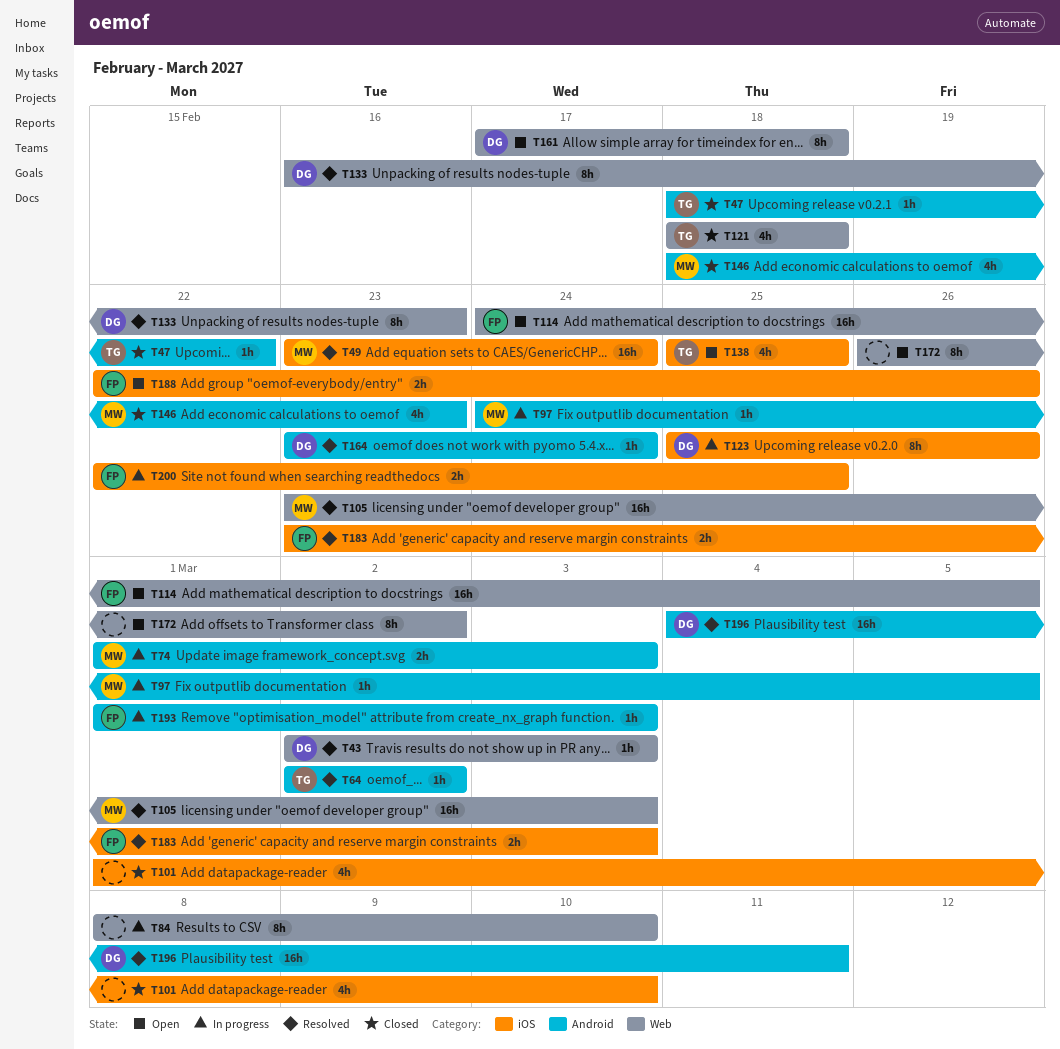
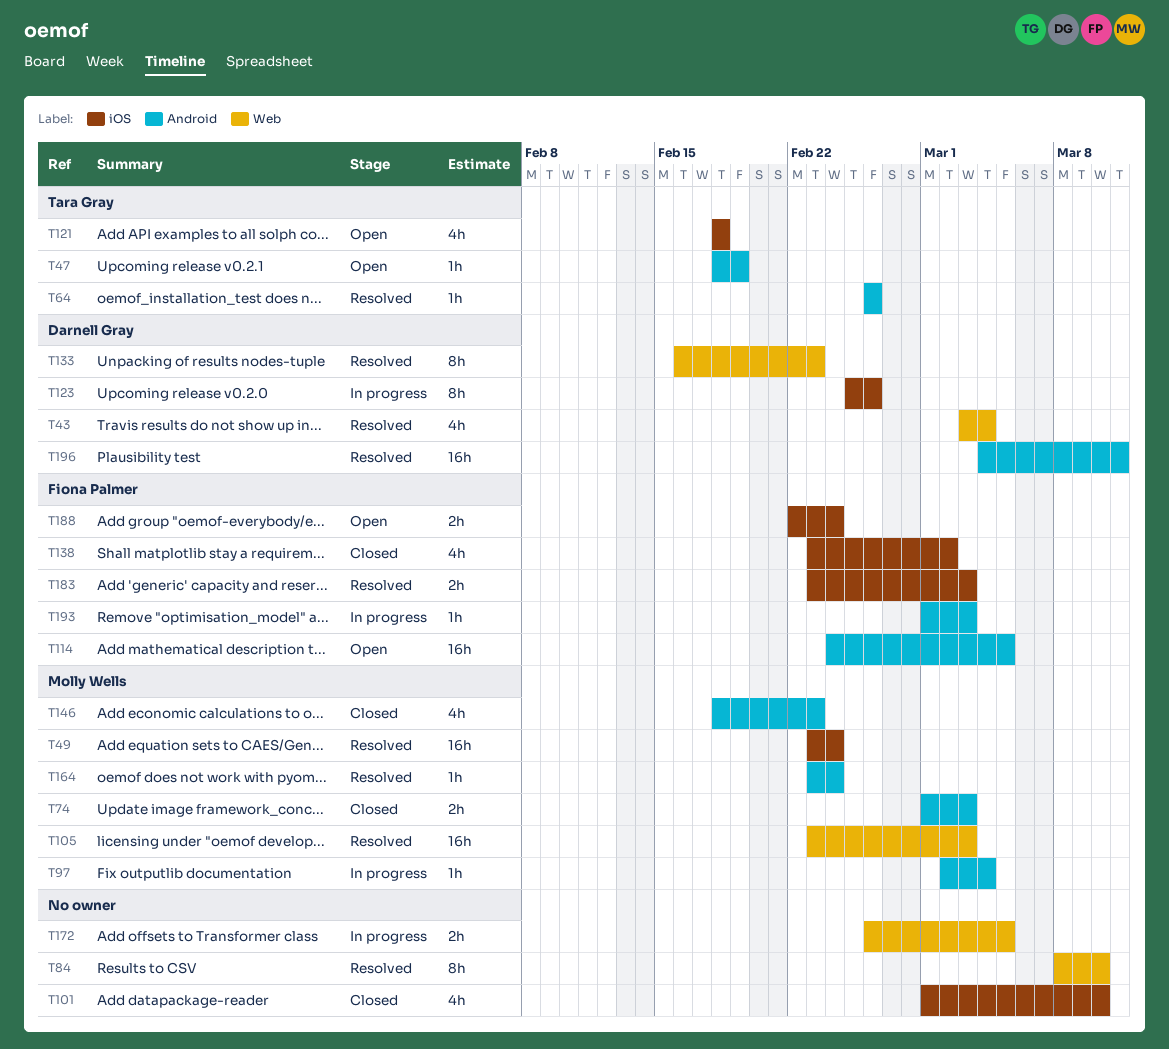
T43, estimate: 1h -> 4h
T43, start: Mar 2 -> Mar 3
T43, due: Mar 3 -> Mar 4
T47, status: Closed -> Open
T47, due: Feb 22 -> Feb 19
T64, start: Mar 2 -> Feb 26
T64, due: Mar 2 -> Feb 26
T74, status: In progress -> Closed
T84, status: In progress -> Resolved
T97, start: Feb 24 -> Mar 2
T97, due: Mar 5 -> Mar 4
T114, label: Web -> Android
T121, status: Closed -> Open
T121, label: Web -> iOS
T138, status: Open -> Closed
T138, owner: Tara Gray -> Fiona Palmer
T138, start: Feb 25 -> Feb 23
T138, due: Feb 25 -> Mar 2
T161: present -> none
T164, owner: Darnell Gray -> Molly Wells
T172, status: Open -> In progress
T172, estimate: 8h -> 2h
T172, due: Mar 2 -> Mar 5
T188, due: Feb 26 -> Feb 24
T200: present -> none

